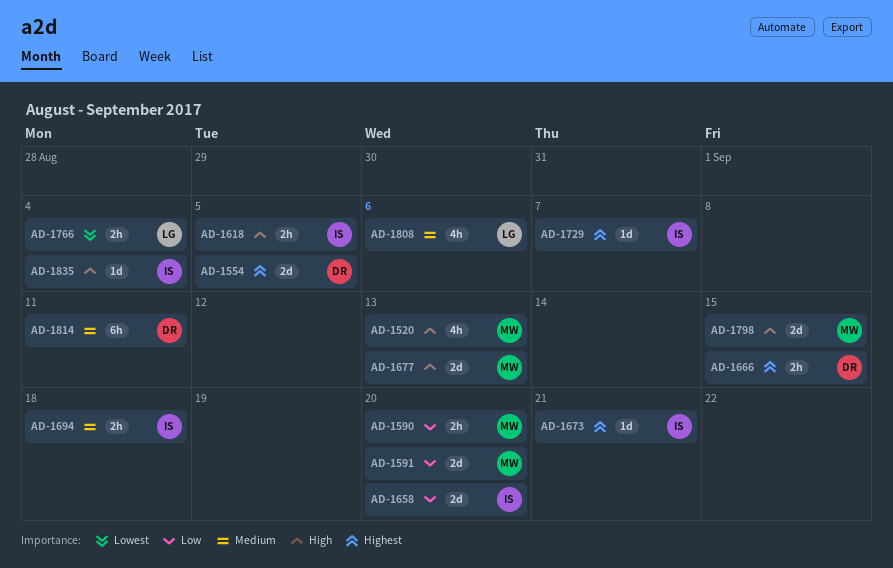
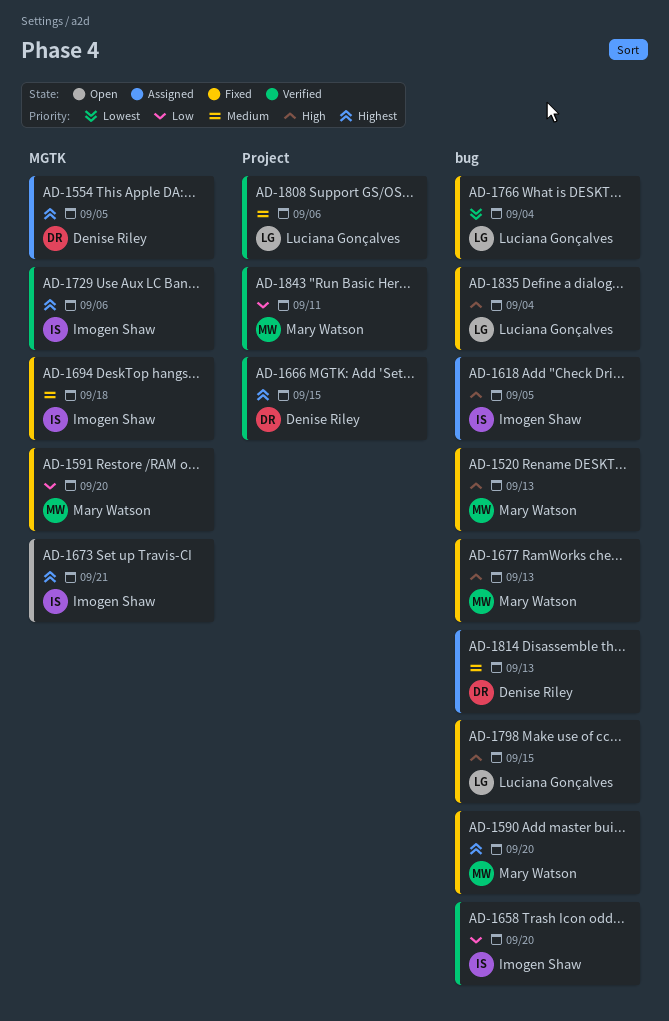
AD-1590, priority: Low -> Highest
AD-1729, due: Sep 7 -> Sep 6
AD-1798, owner: Mary Watson -> Luciana Gonçalves
AD-1814, due: Sep 11 -> Sep 13
AD-1835, owner: Imogen Shaw -> Luciana Gonçalves
AD-1843: none -> present

